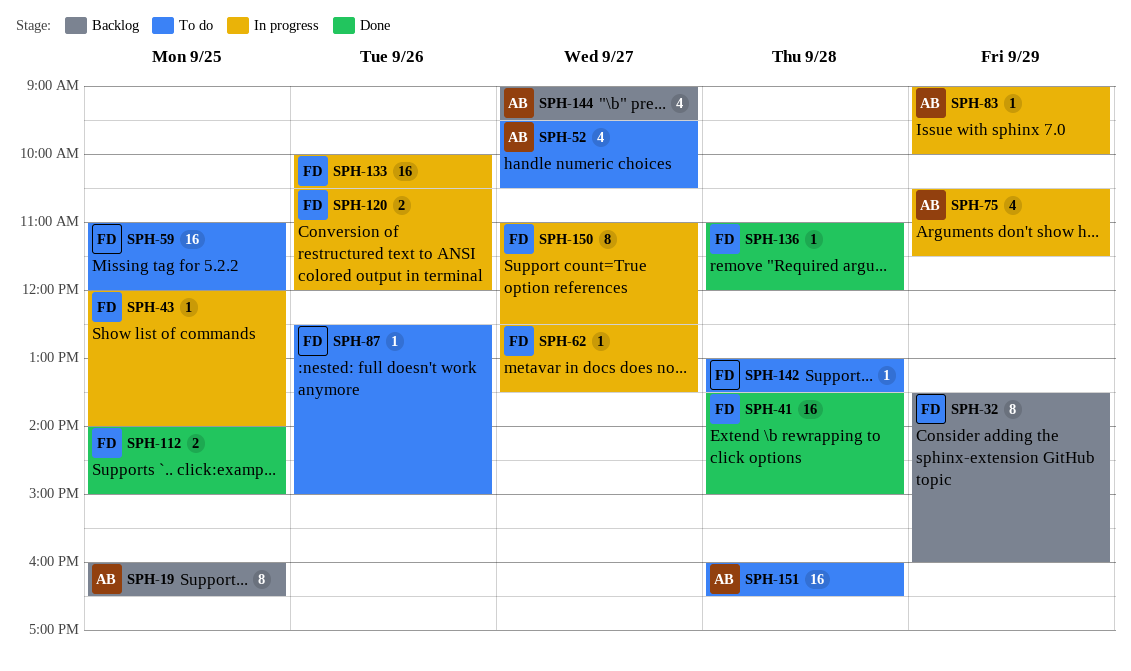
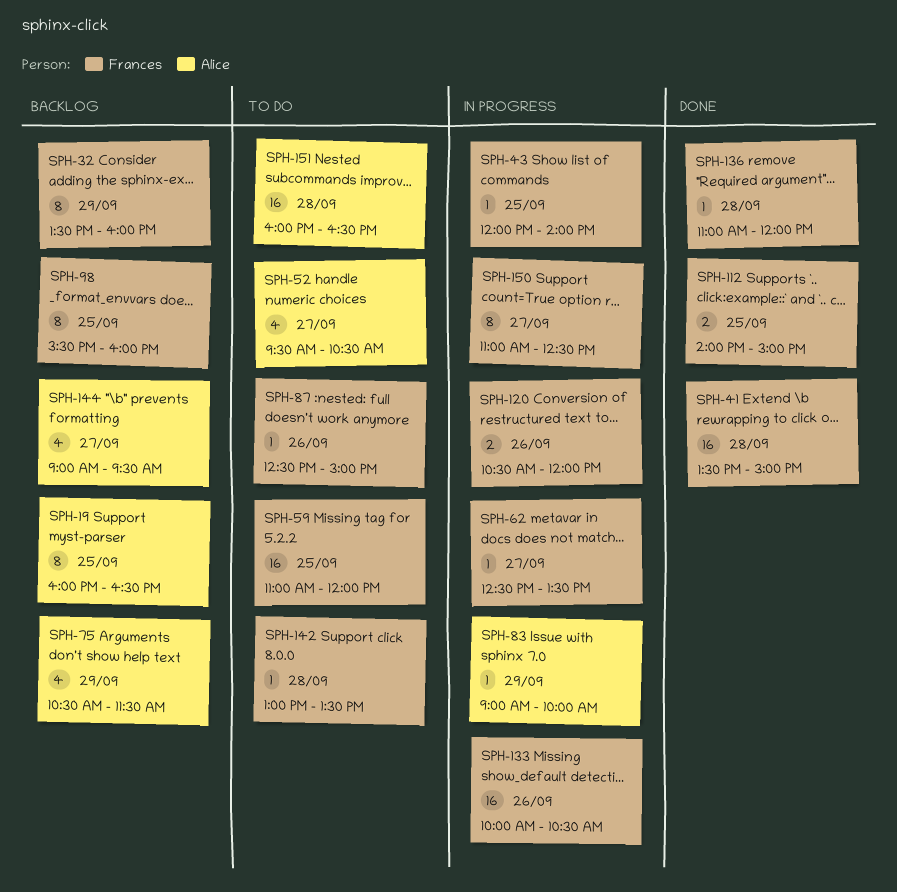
SPH-75, status: In progress -> Backlog
SPH-98: none -> present

